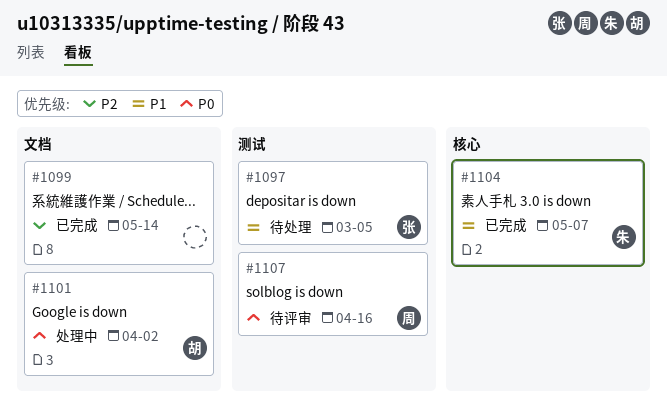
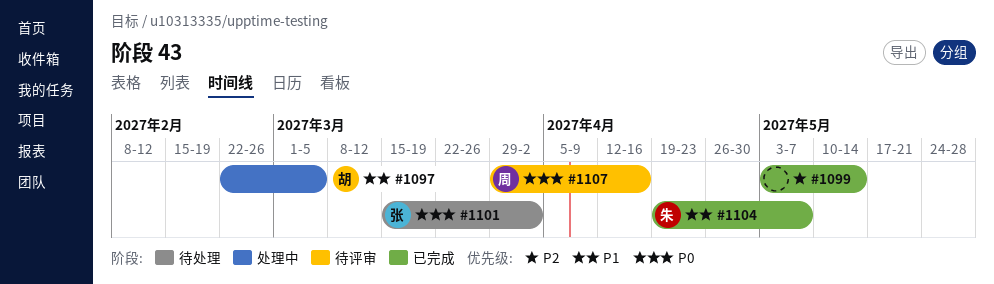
#1097, status: 待处理 -> 处理中
#1097, owner: 张 -> 胡
#1101, status: 处理中 -> 待处理
#1101, owner: 胡 -> 张

